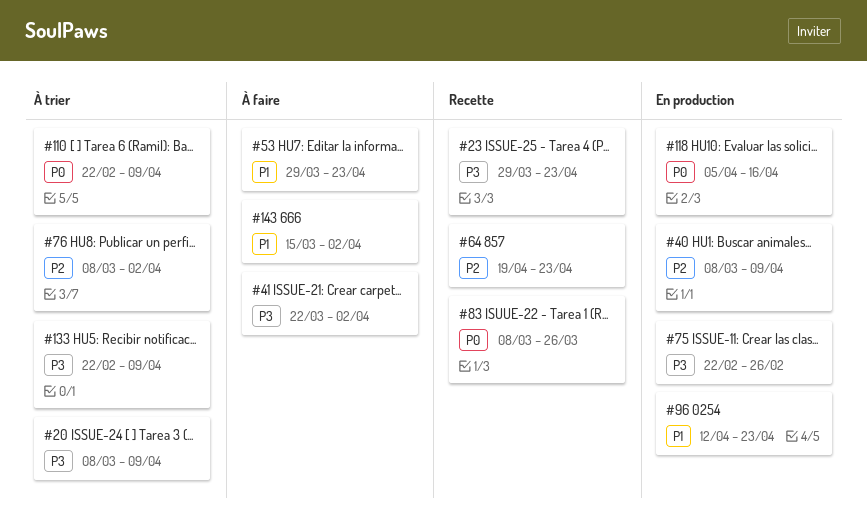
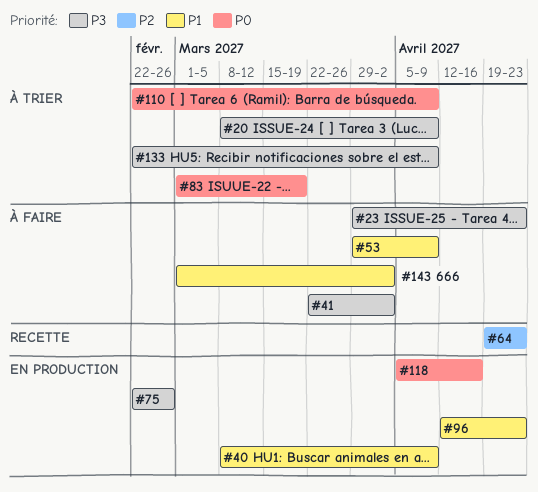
#23, status: Recette -> À faire
#40, priority: P2 -> P1
#53, due: Apr 23 -> Apr 9
#76: present -> none
#83, status: Recette -> À trier
#83, start: Mar 8 -> Mar 1
#83, due: Mar 26 -> Mar 19
#143, start: Mar 15 -> Mar 1

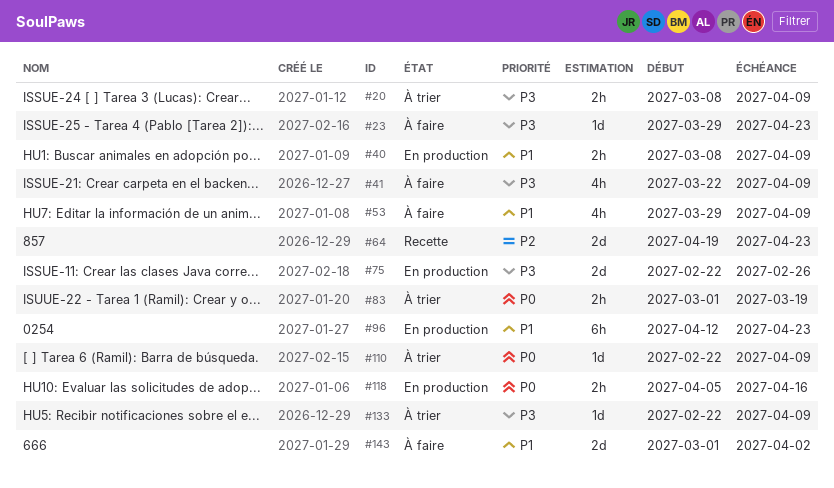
#41, due: Apr 2 -> Apr 9

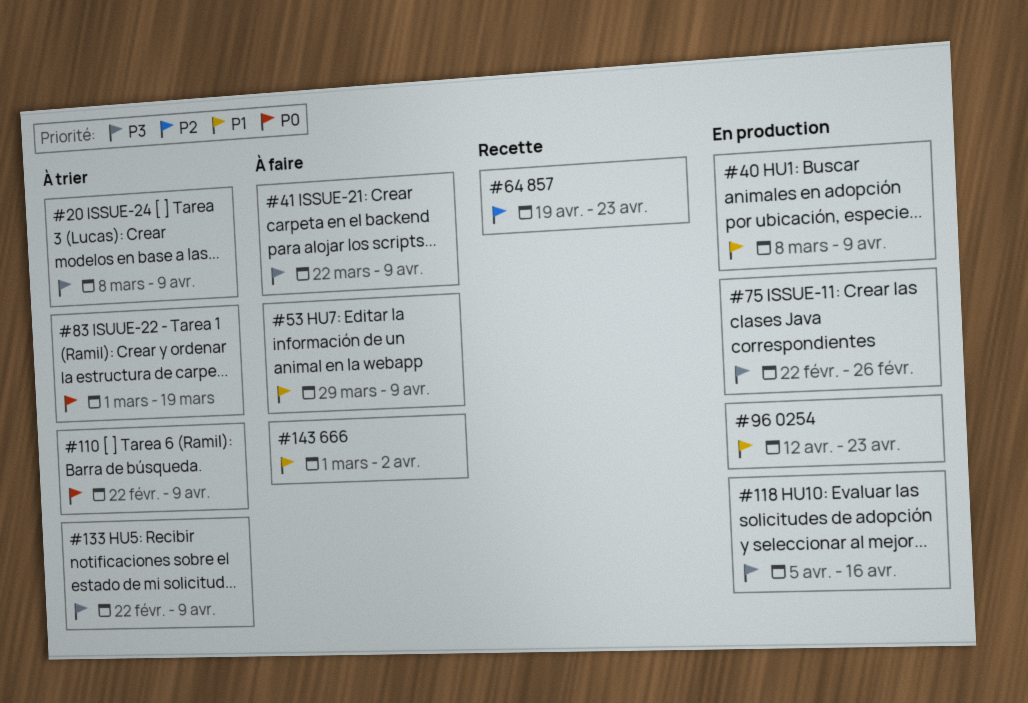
#23: present -> none
#118, priority: P0 -> P3

